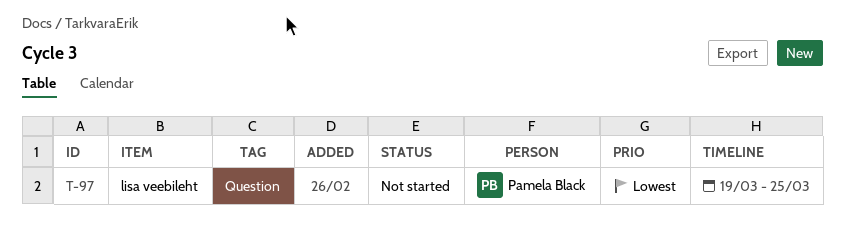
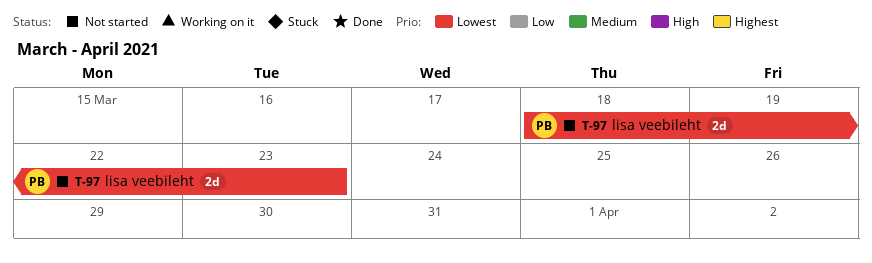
T-97, start: Mar 19 -> Mar 18
T-97, due: Mar 25 -> Mar 23

